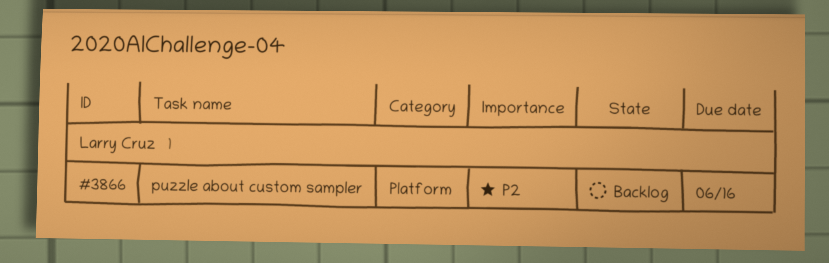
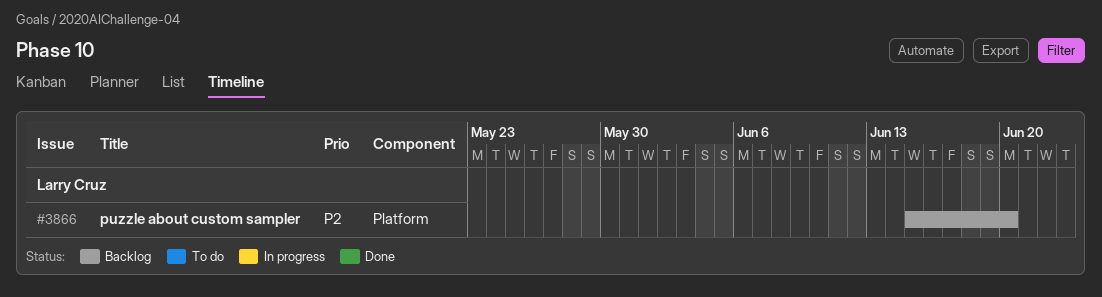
#3866, due: Jun 16 -> Jun 20

